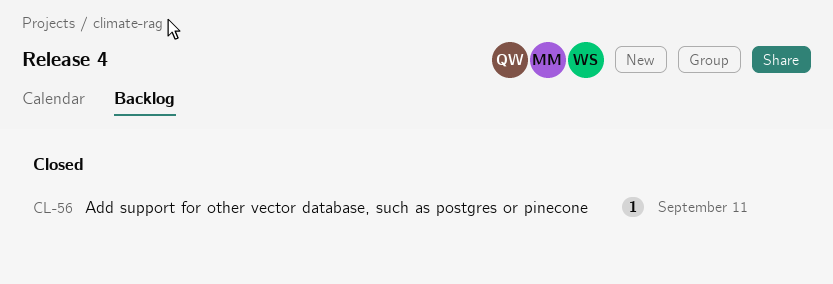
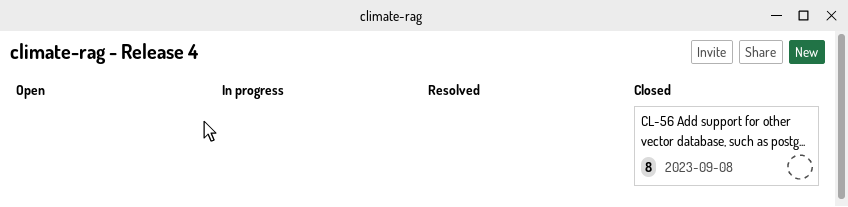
CL-56, estimate: 1 -> 8
CL-56, due: Sep 11 -> Sep 8

